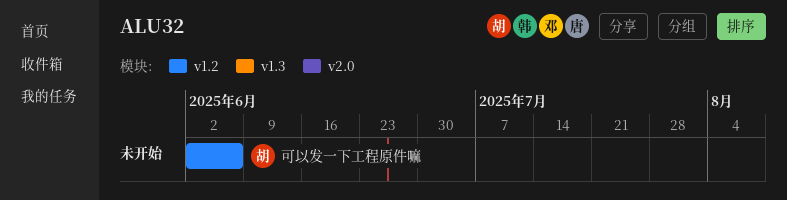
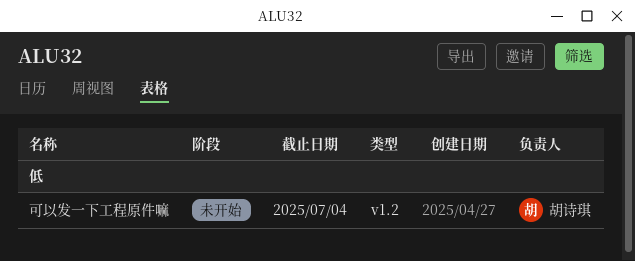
可以发一下工程原件嘛, due: Jun 6 -> Jul 4

